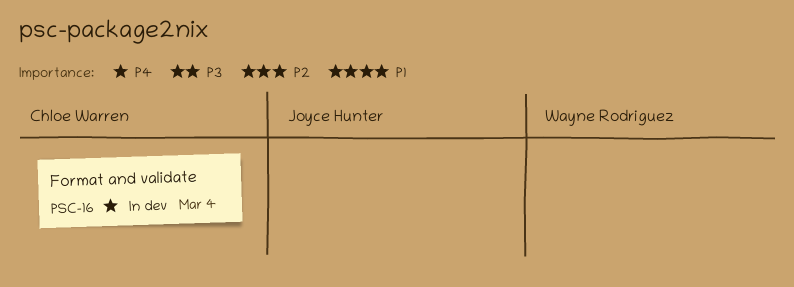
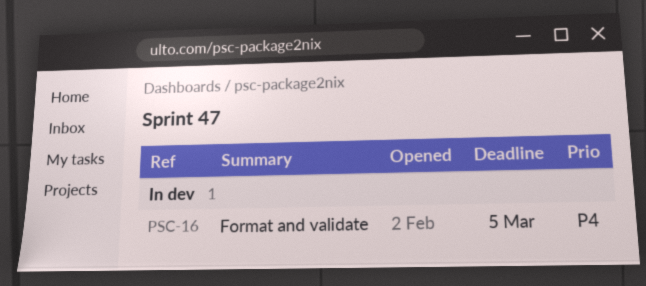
PSC-16, due: Mar 4 -> Mar 5

